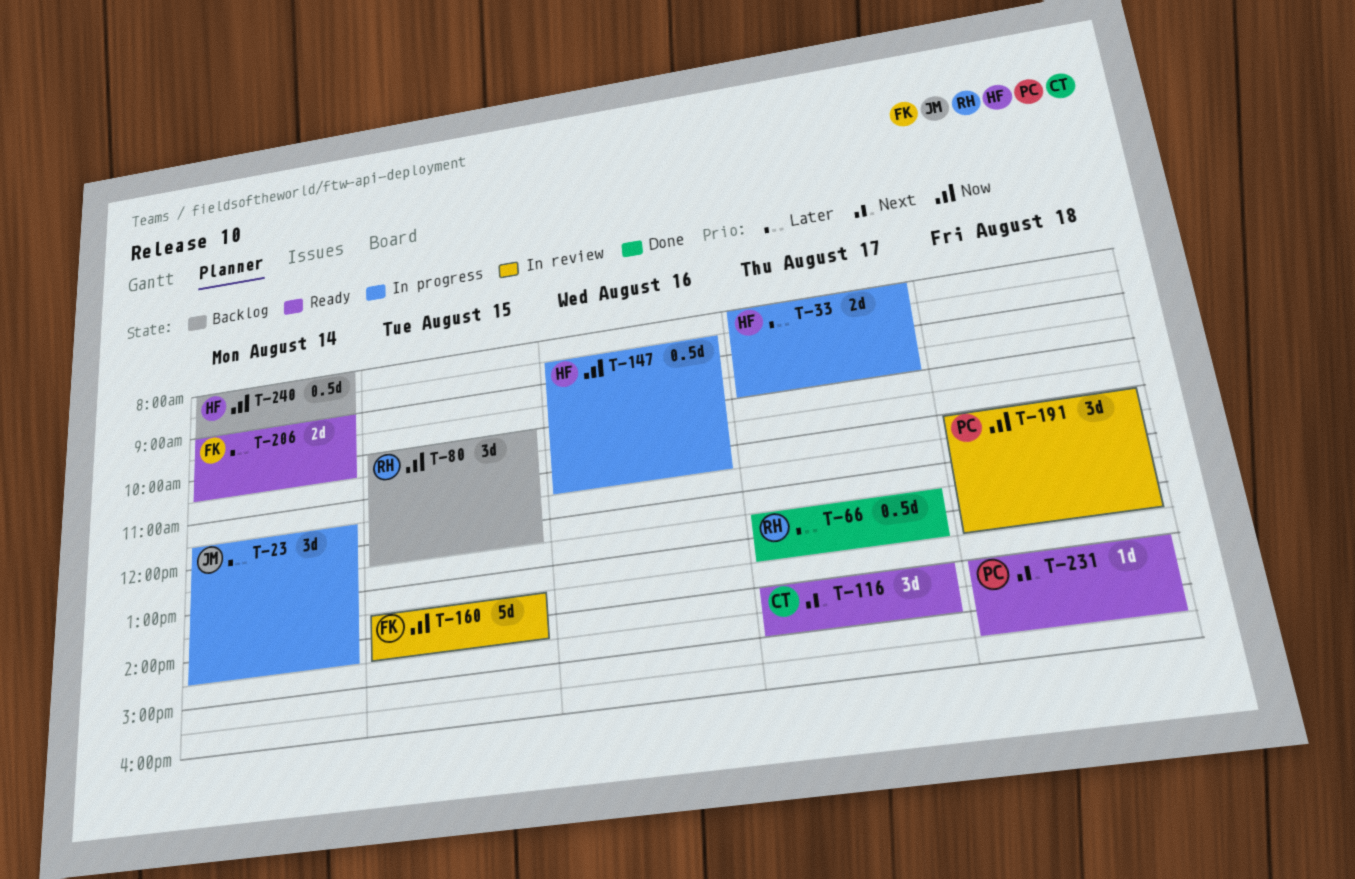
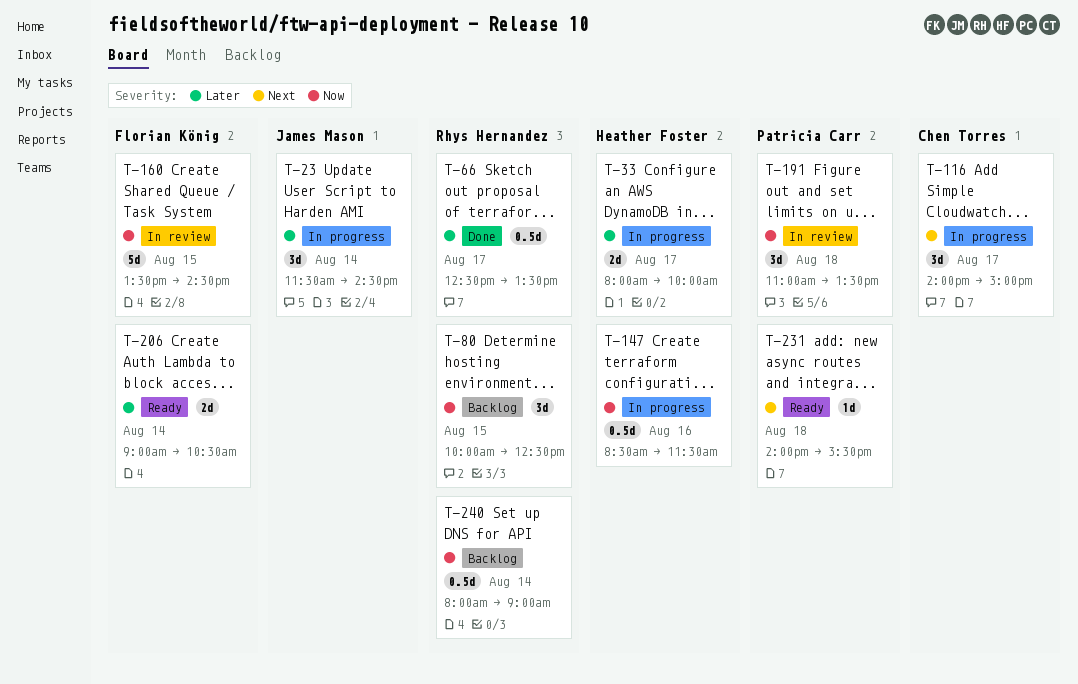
T-116, status: Ready -> In progress
T-240, owner: Heather Foster -> Rhys Hernandez

